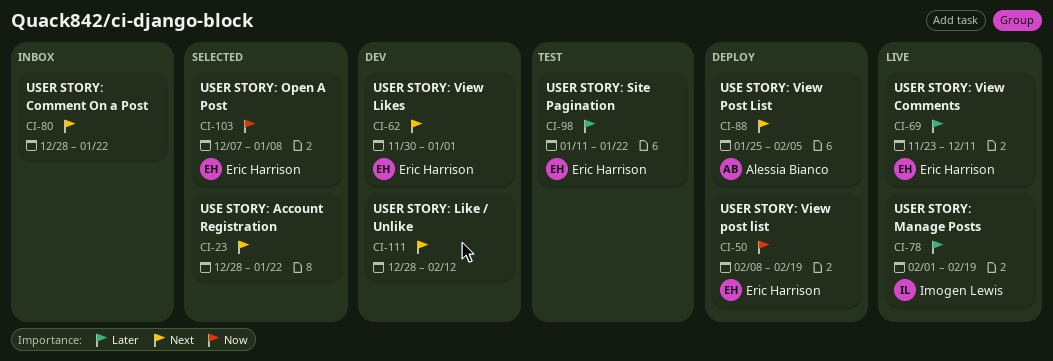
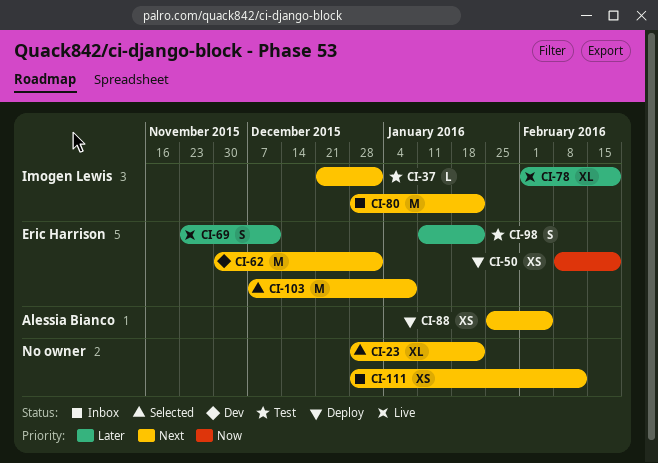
CI-37: none -> present
CI-80, owner: none -> Imogen Lewis
CI-103, priority: Now -> Next
CI-111, status: Dev -> Inbox

